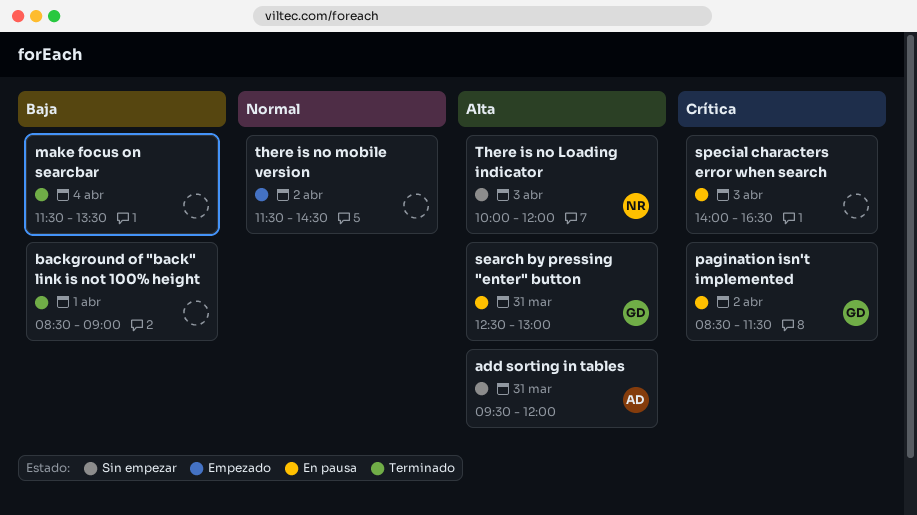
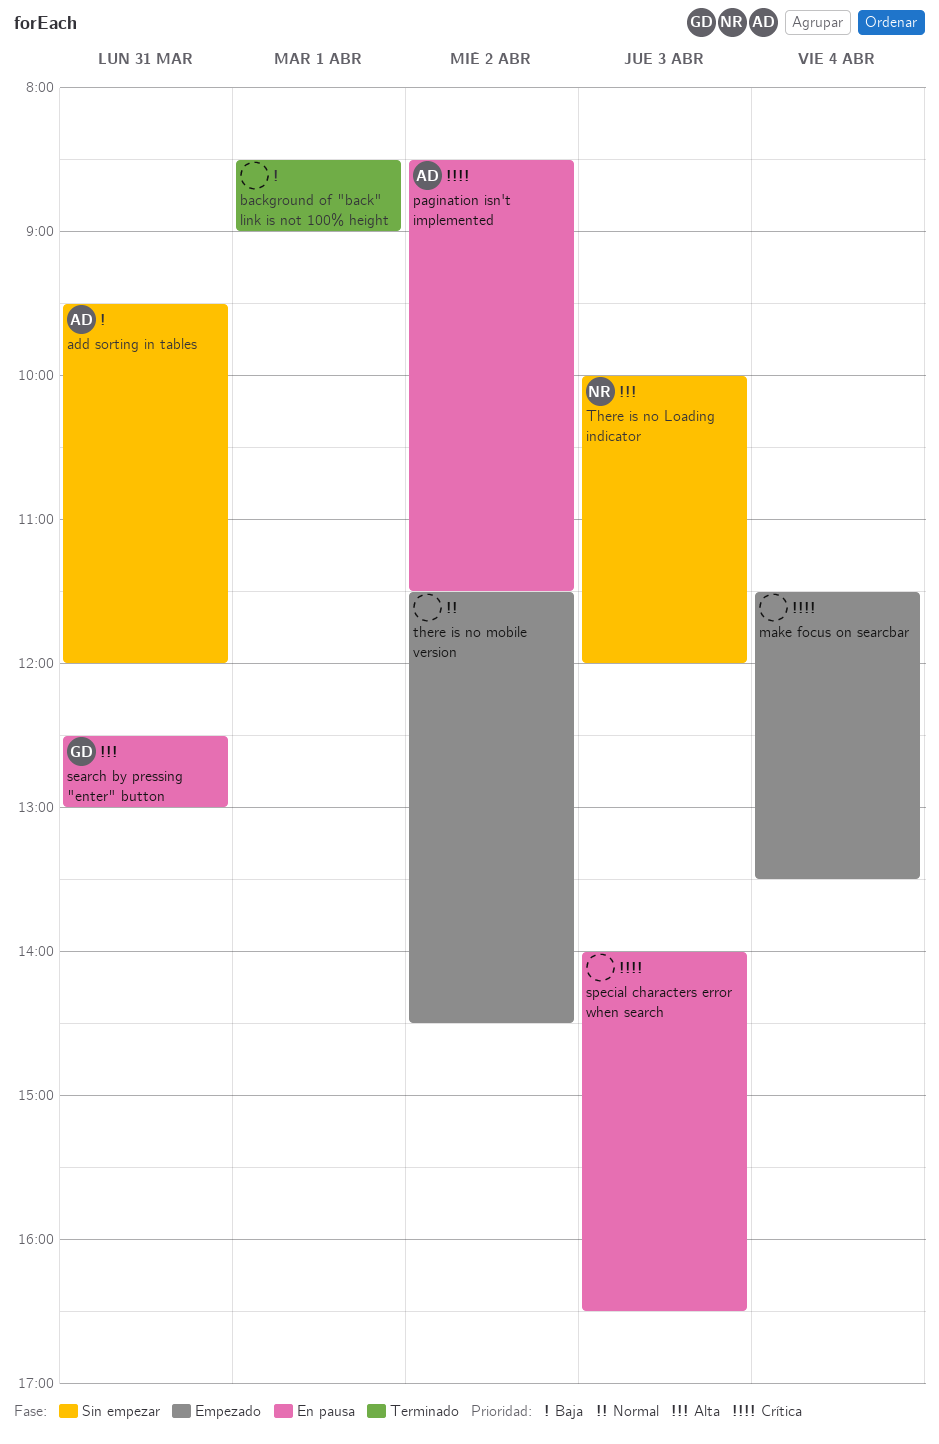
add sorting in tables, priority: Alta -> Baja
make focus on searcbar, status: Terminado -> Empezado
make focus on searcbar, priority: Baja -> Crítica
pagination isn't implemented, owner: GD -> AD

